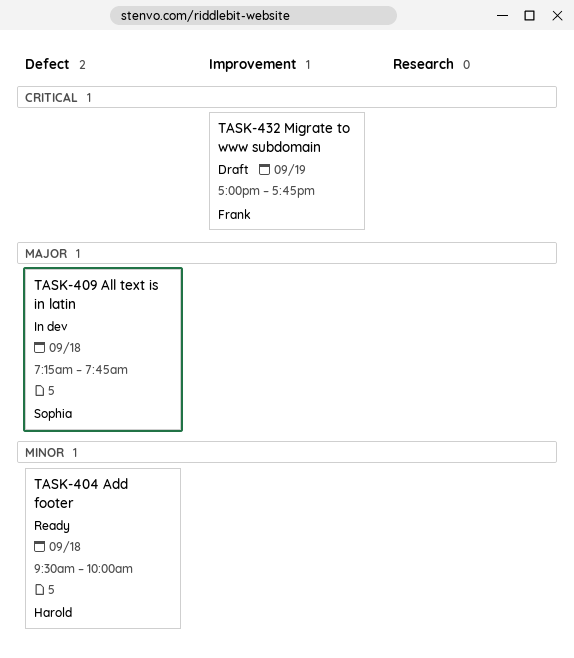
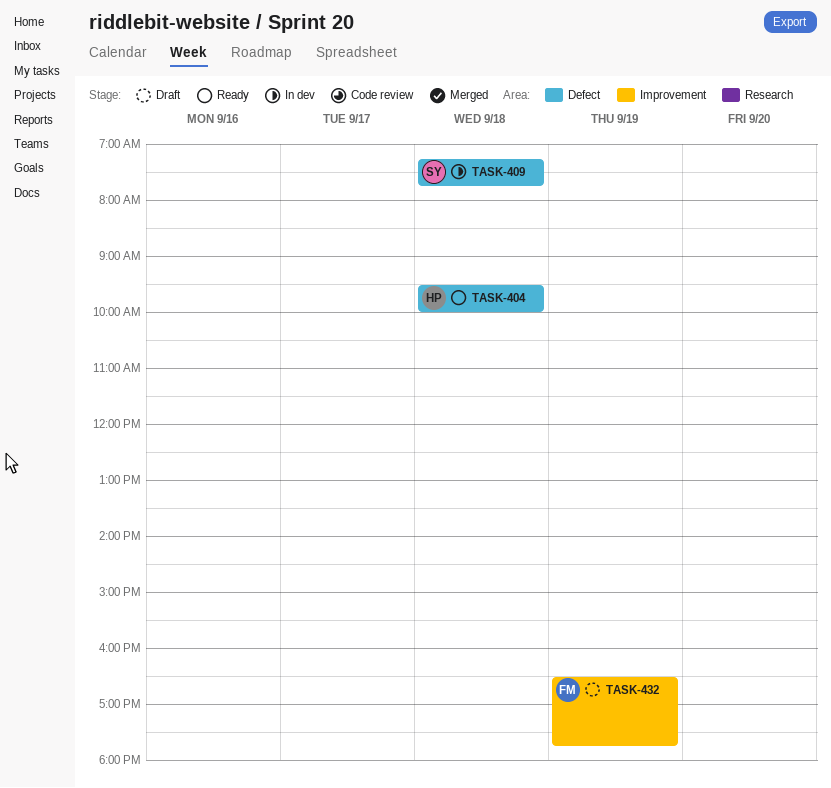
TASK-432, begins: 17:00 -> 16:30

